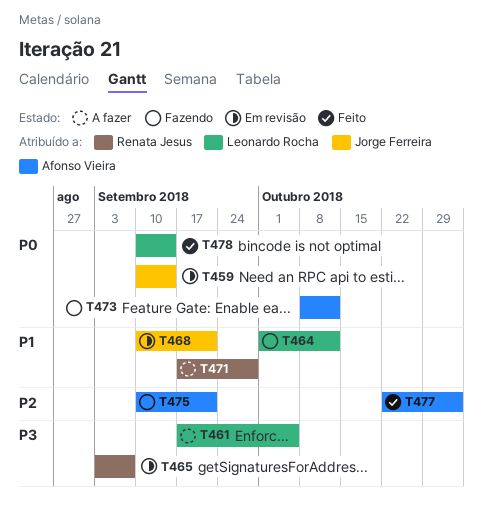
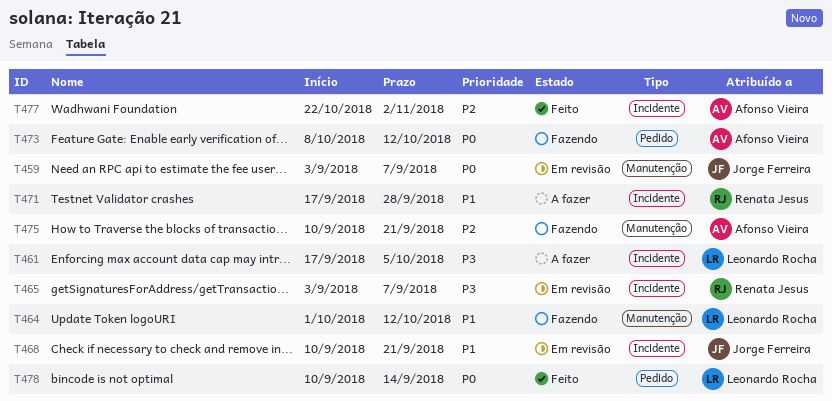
T459, start: Sep 10 -> Sep 3
T459, due: Sep 14 -> Sep 7

